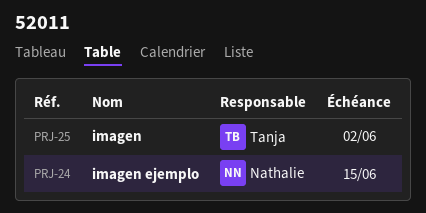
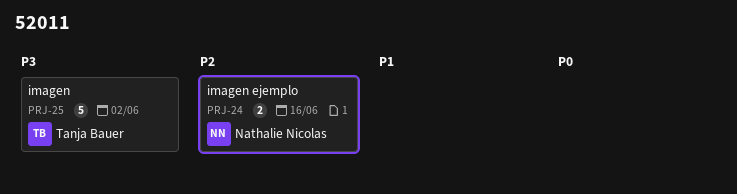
PRJ-24, due: Jun 15 -> Jun 16

